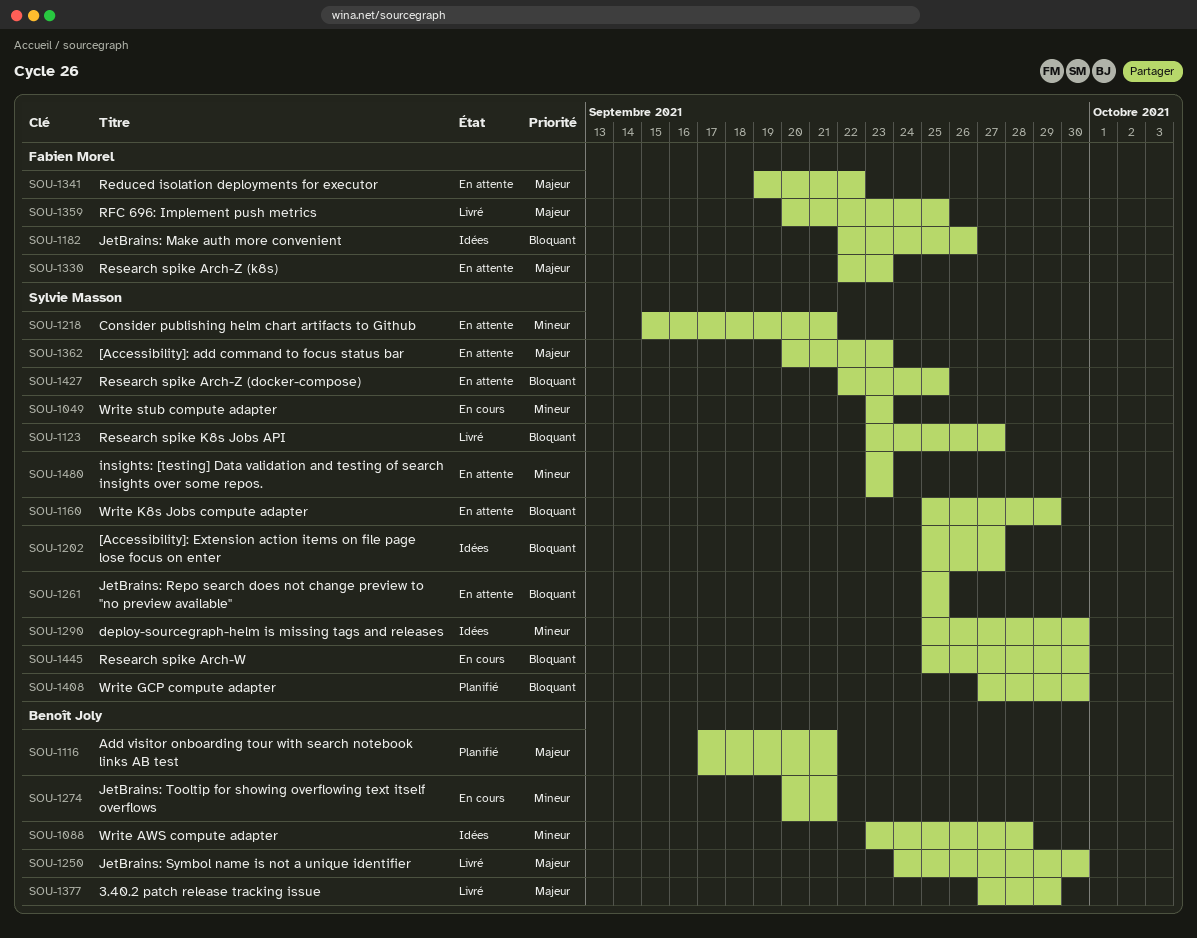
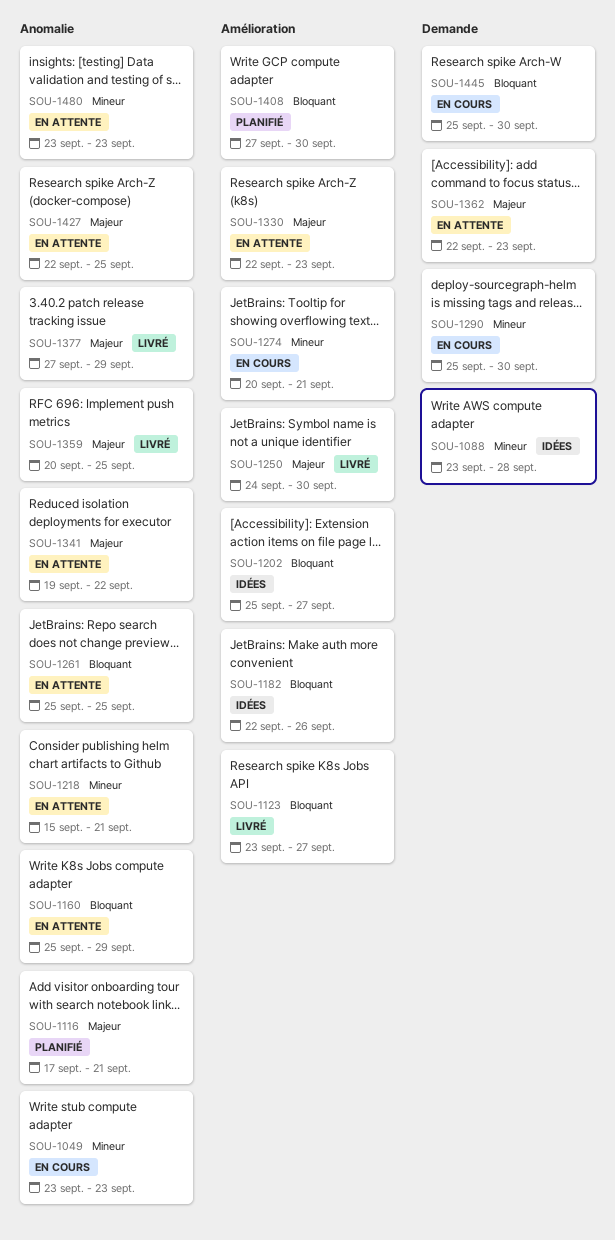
SOU-1290, status: Idées -> En cours
SOU-1362, start: Sep 20 -> Sep 22
SOU-1427, priority: Bloquant -> Majeur

